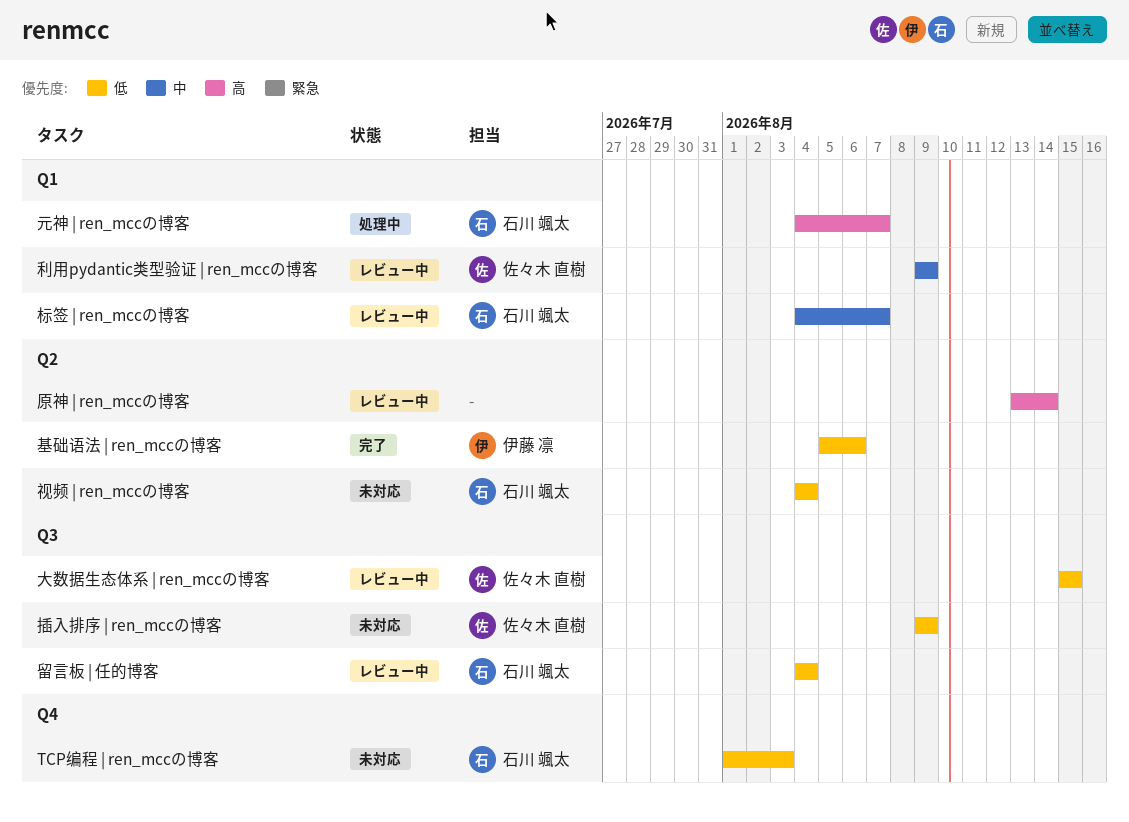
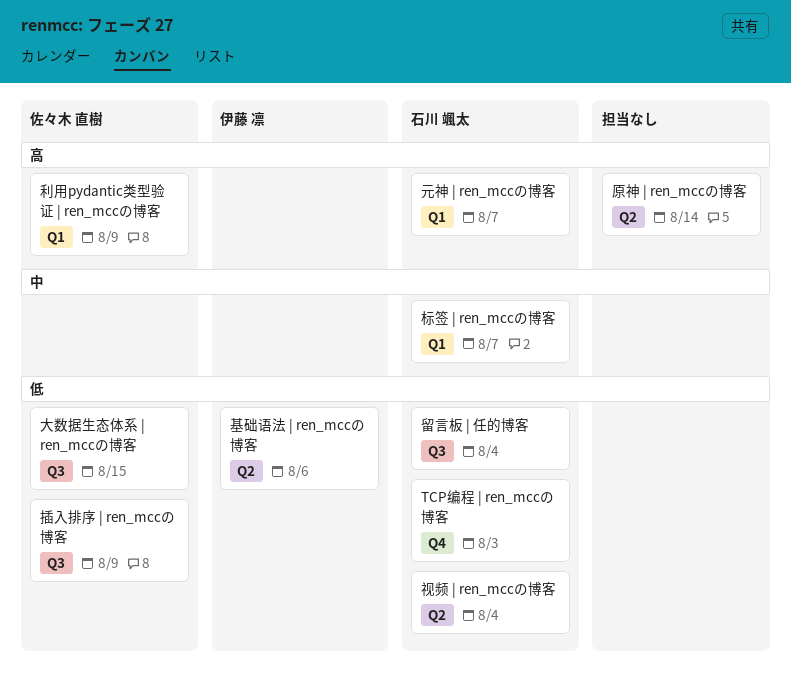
利用pydantic类型验证 | ren_mccの博客, priority: 中 -> 高

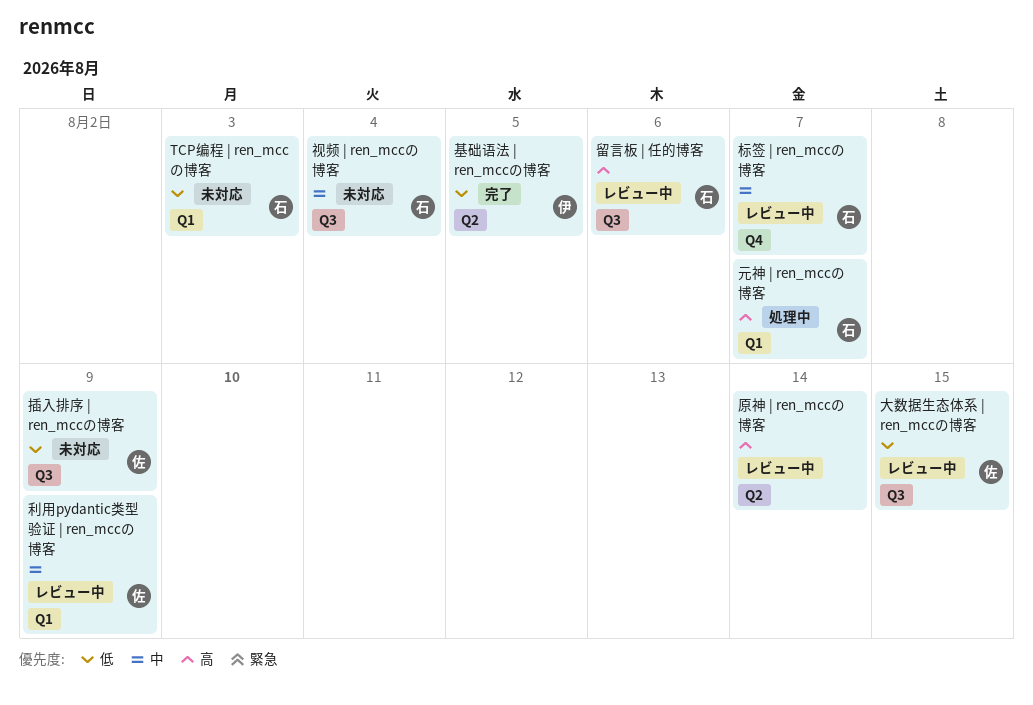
TCP编程 | ren_mccの博客, label: Q4 -> Q1
利用pydantic类型验证 | ren_mccの博客, priority: 高 -> 中
基础语法 | ren_mccの博客, due: Aug 6 -> Aug 5
标签 | ren_mccの博客, label: Q1 -> Q4
留言板 | 任的博客, priority: 低 -> 高
留言板 | 任的博客, due: Aug 4 -> Aug 6
视频 | ren_mccの博客, priority: 低 -> 中
视频 | ren_mccの博客, label: Q2 -> Q3

